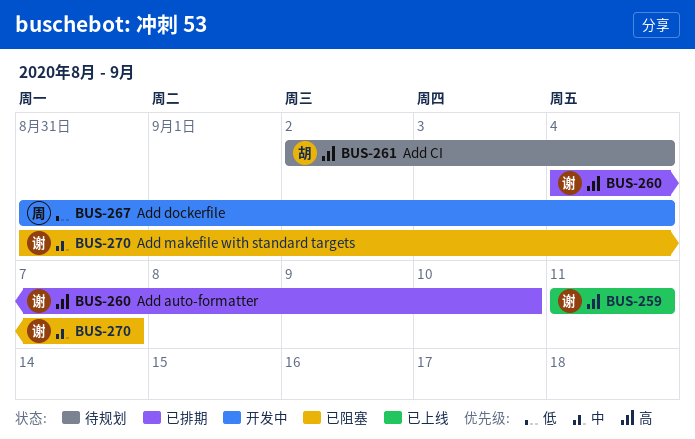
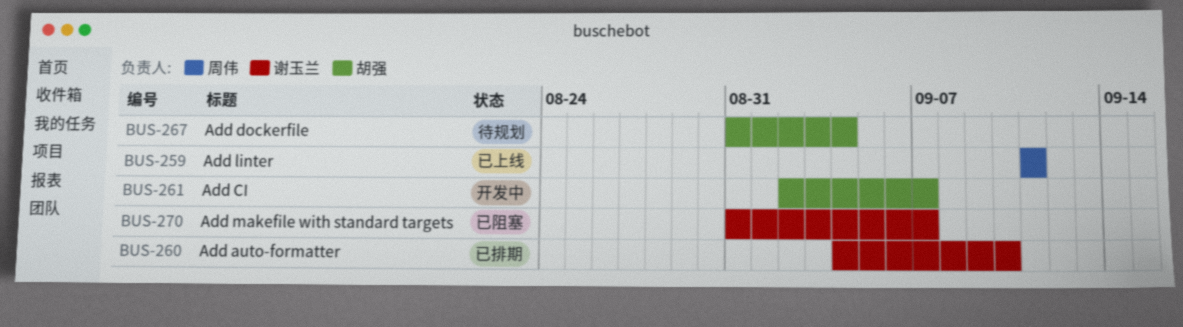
BUS-259, owner: 谢玉兰 -> 周伟
BUS-261, status: 待规划 -> 开发中
BUS-261, due: Sep 4 -> Sep 7
BUS-267, status: 开发中 -> 待规划
BUS-267, owner: 周伟 -> 胡强

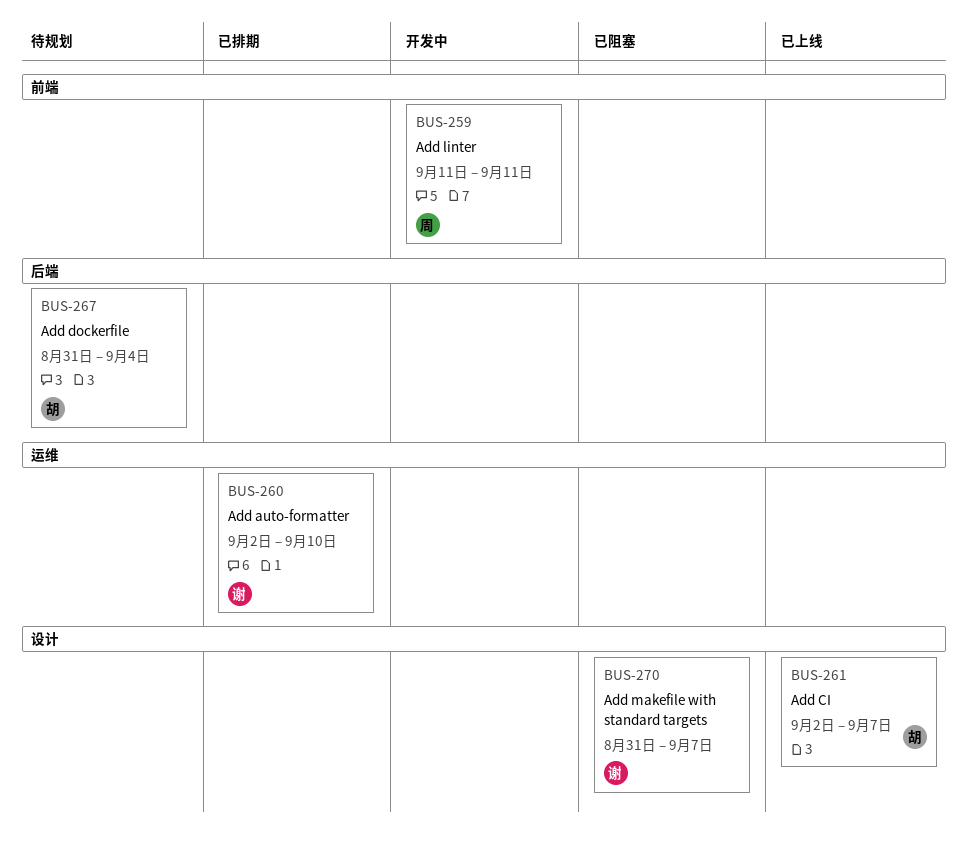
BUS-259, status: 已上线 -> 开发中
BUS-260, start: Sep 4 -> Sep 2
BUS-261, status: 开发中 -> 已上线

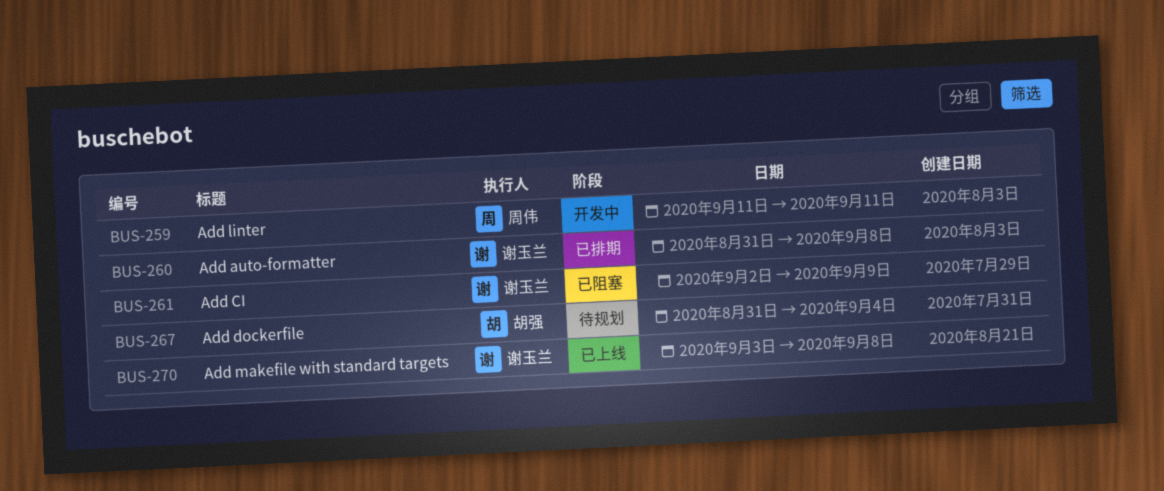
BUS-260, start: Sep 2 -> Aug 31
BUS-260, due: Sep 10 -> Sep 8
BUS-261, status: 已上线 -> 已阻塞
BUS-261, owner: 胡强 -> 谢玉兰
BUS-261, due: Sep 7 -> Sep 9
BUS-270, status: 已阻塞 -> 已上线
BUS-270, start: Aug 31 -> Sep 3
BUS-270, due: Sep 7 -> Sep 8

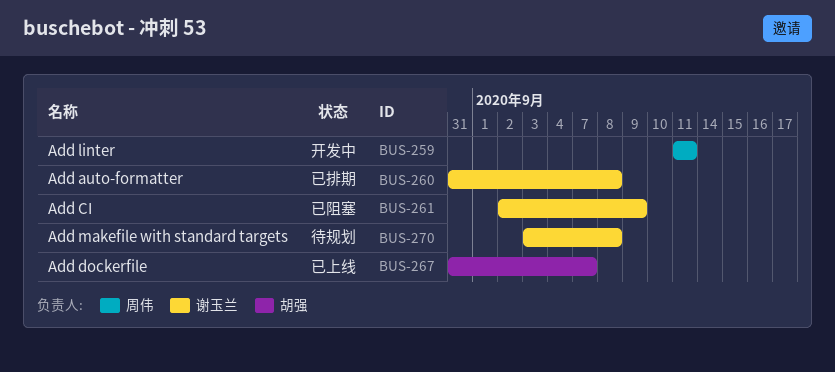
BUS-267, status: 待规划 -> 已上线
BUS-267, due: Sep 4 -> Sep 7
BUS-270, status: 已上线 -> 待规划

